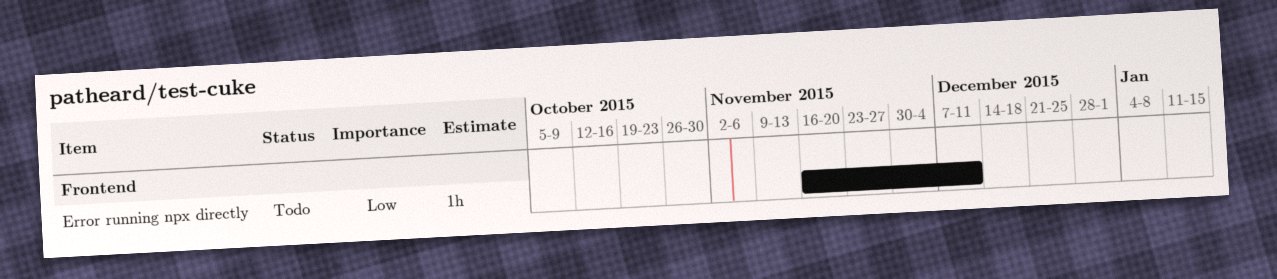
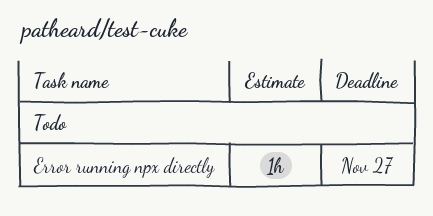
Error running npx directly, due: Dec 11 -> Nov 27

